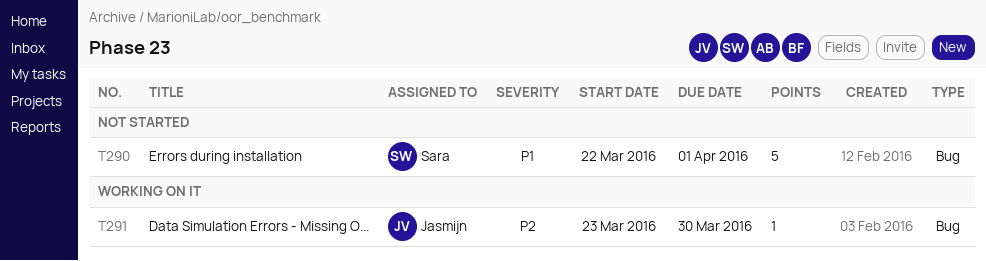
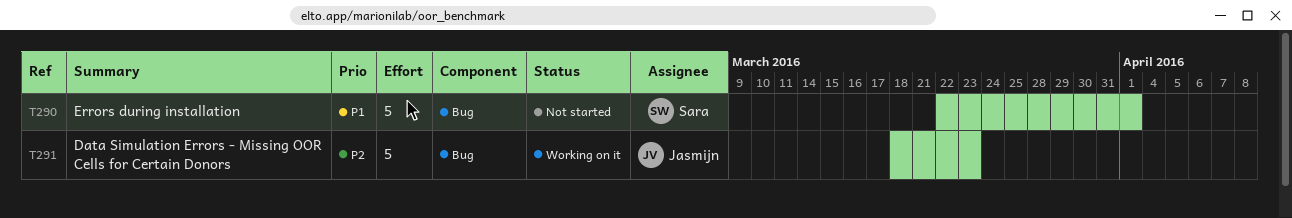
T291, estimate: 1 -> 5
T291, start: Mar 23 -> Mar 18
T291, due: Mar 30 -> Mar 23

